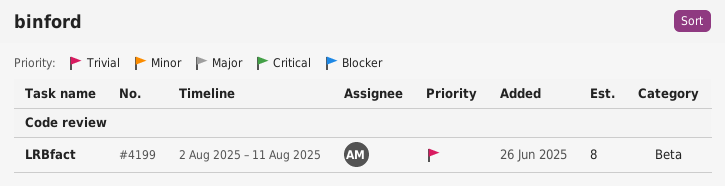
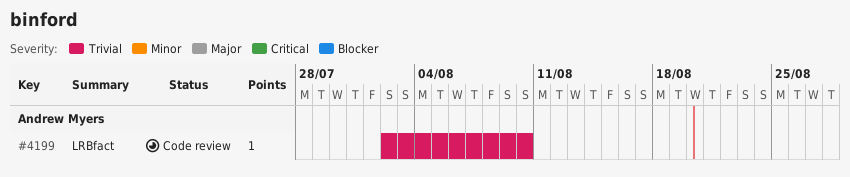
#4199, estimate: 8 -> 1
#4199, due: Aug 11 -> Aug 10

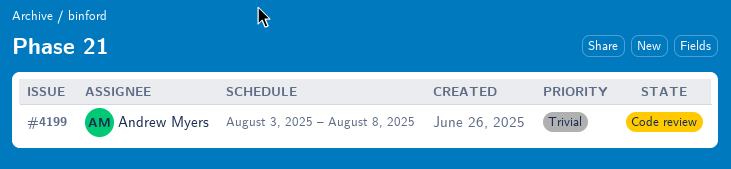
#4199, start: Aug 2 -> Aug 3
#4199, due: Aug 10 -> Aug 8

